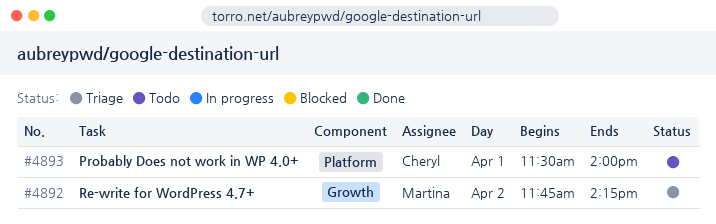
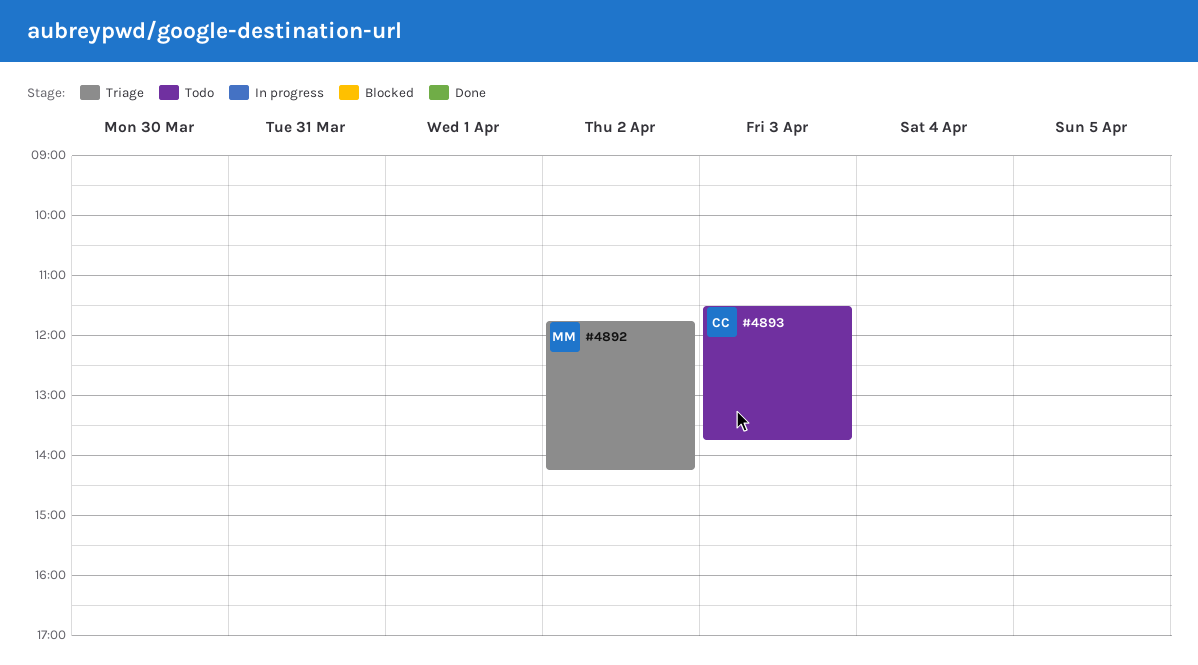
#4893, day: Apr 1 -> Apr 3
#4893, ends: 14:00 -> 13:45

